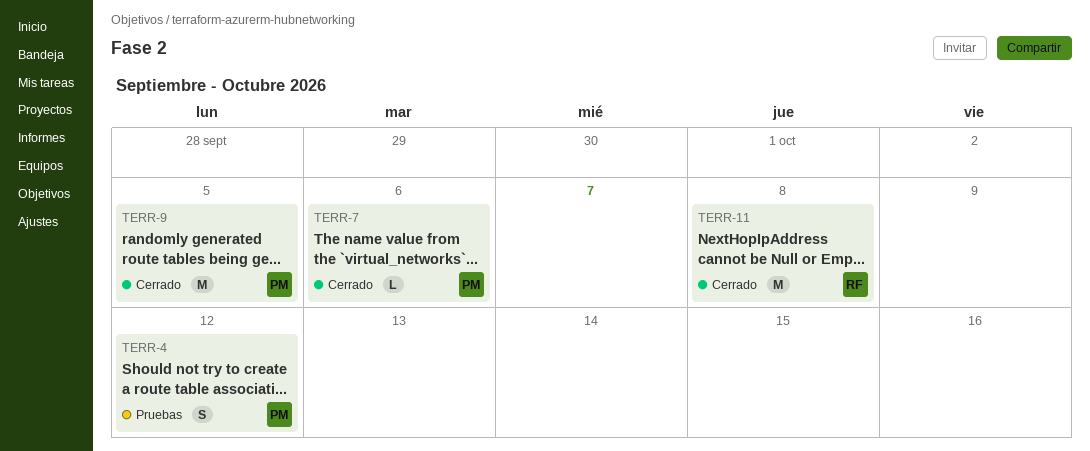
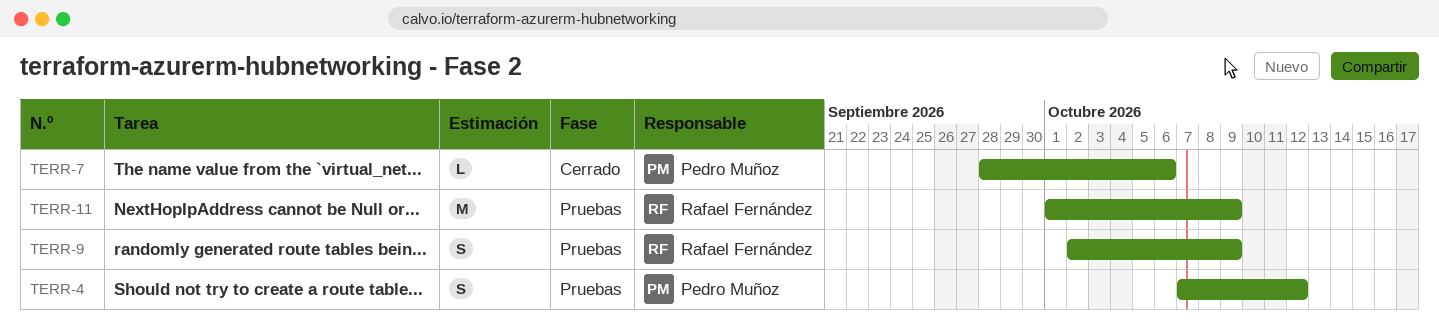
TERR-9, status: Cerrado -> Pruebas
TERR-9, owner: Pedro Muñoz -> Rafael Fernández
TERR-9, estimate: M -> S
TERR-9, due: Oct 5 -> Oct 9
TERR-11, status: Cerrado -> Pruebas
TERR-11, due: Oct 8 -> Oct 9

